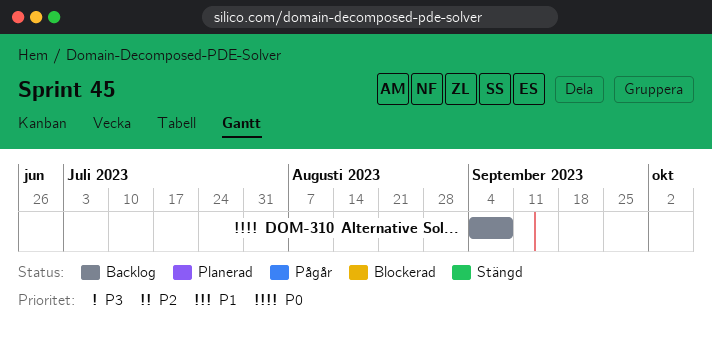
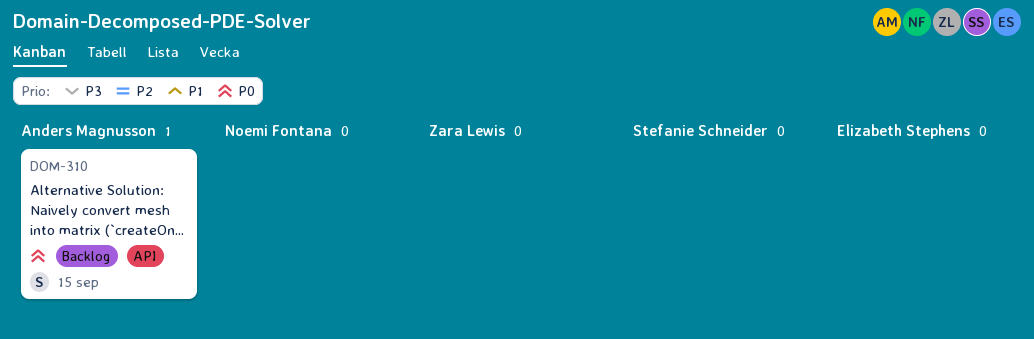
DOM-310, due: Sep 8 -> Sep 15

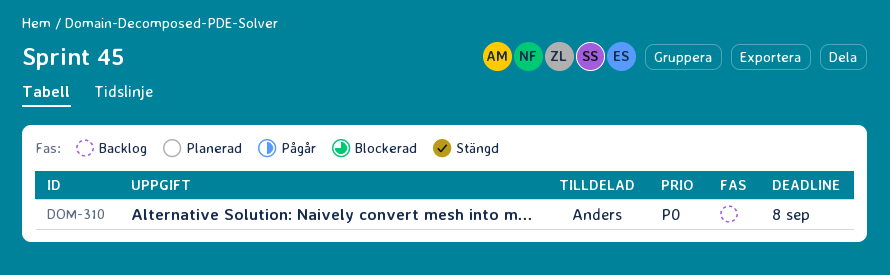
DOM-310, due: Sep 15 -> Sep 8

